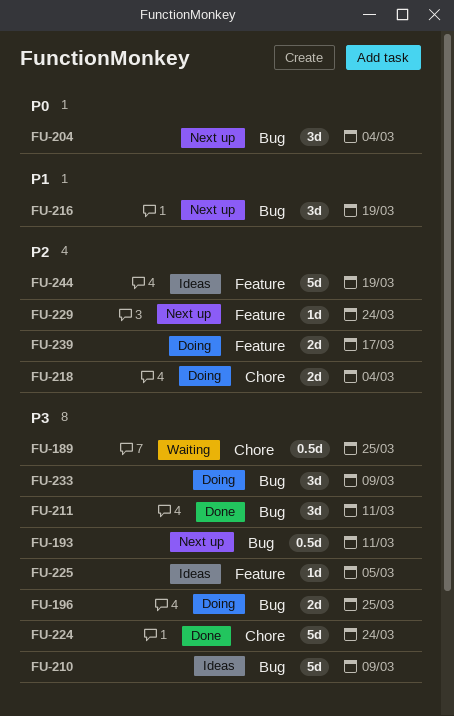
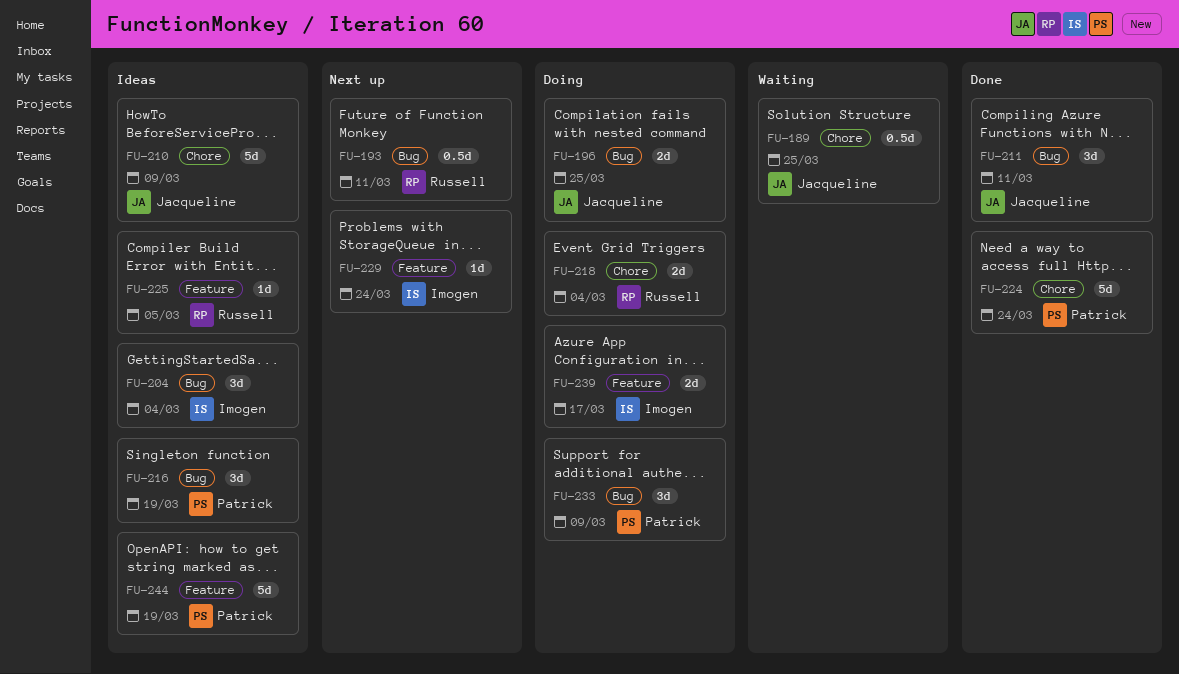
FU-204, status: Next up -> Ideas
FU-210, label: Bug -> Chore
FU-216, status: Next up -> Ideas

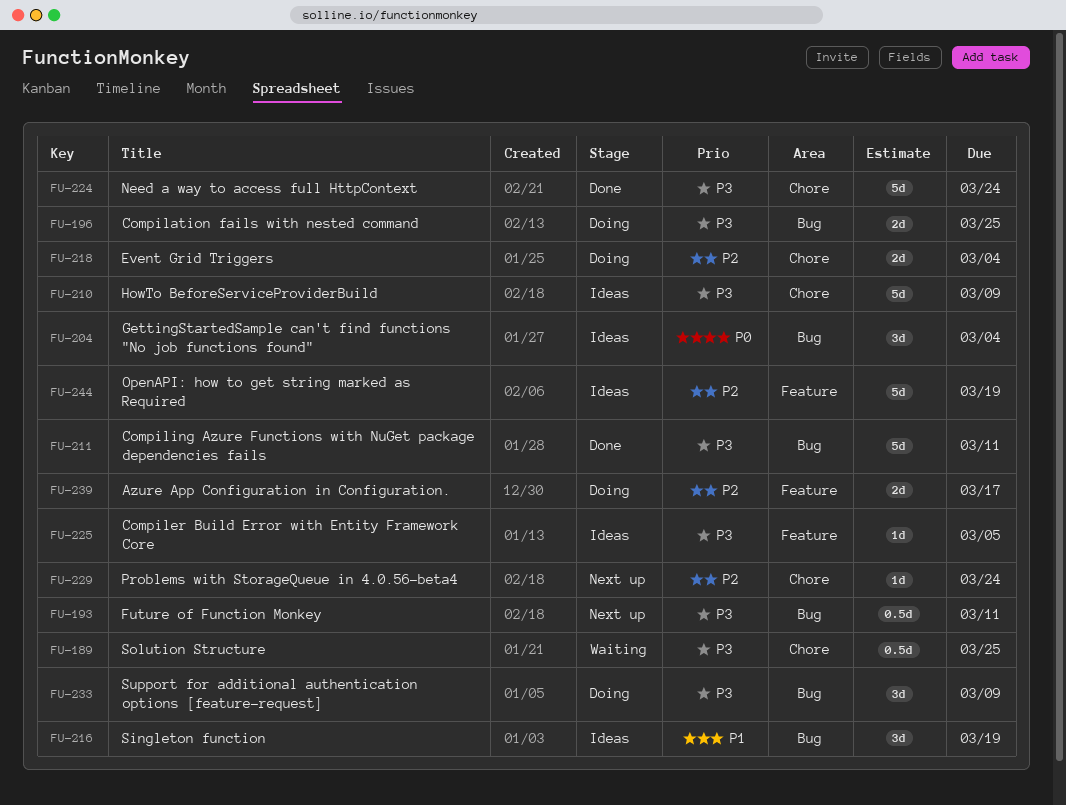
FU-211, estimate: 3d -> 5d
FU-229, label: Feature -> Chore

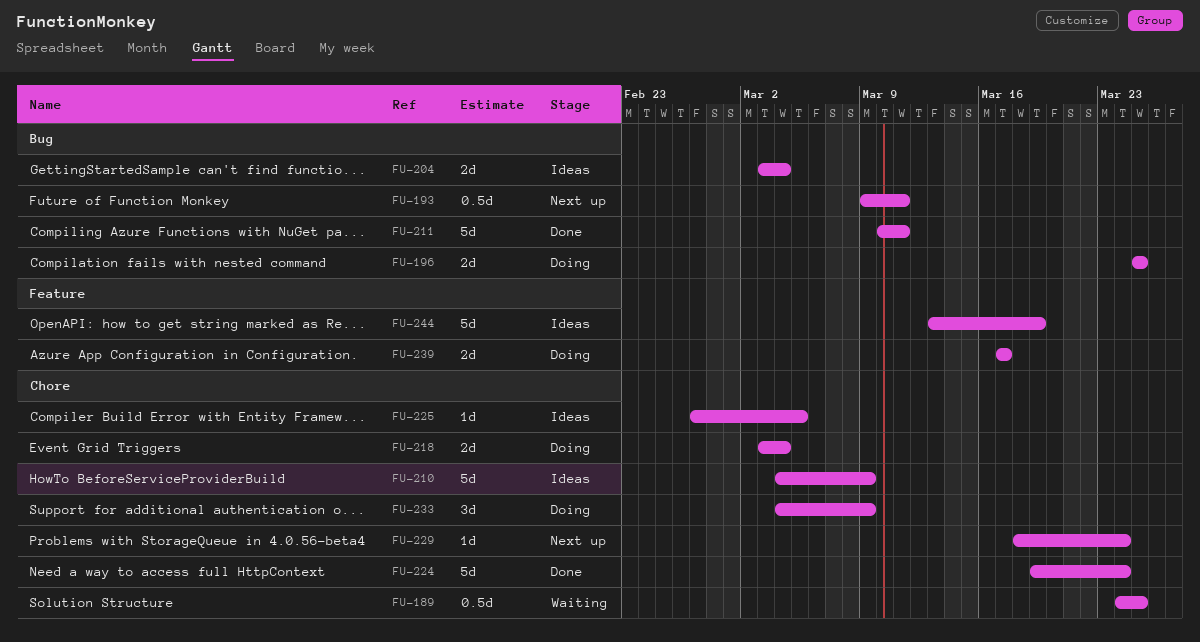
FU-204, estimate: 3d -> 2d
FU-216: present -> none
FU-225, label: Feature -> Chore
FU-233, label: Bug -> Chore

